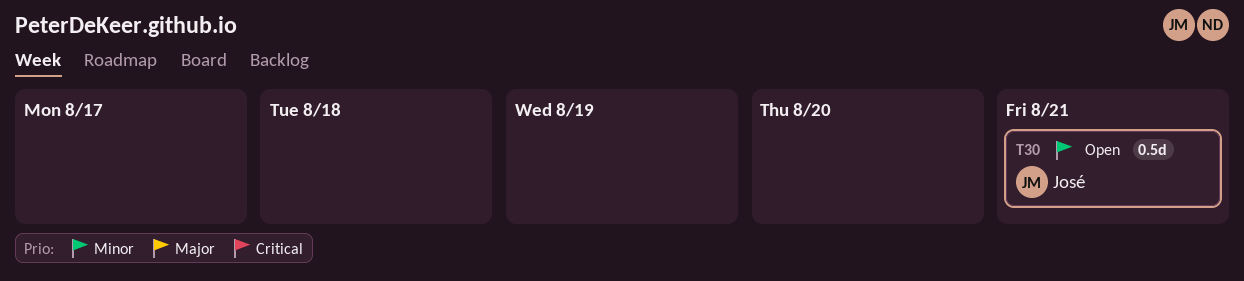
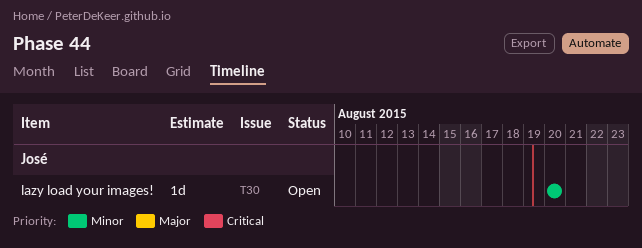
T30, estimate: 0.5d -> 1d
T30, due: Aug 21 -> Aug 20

